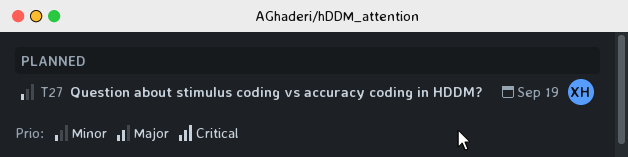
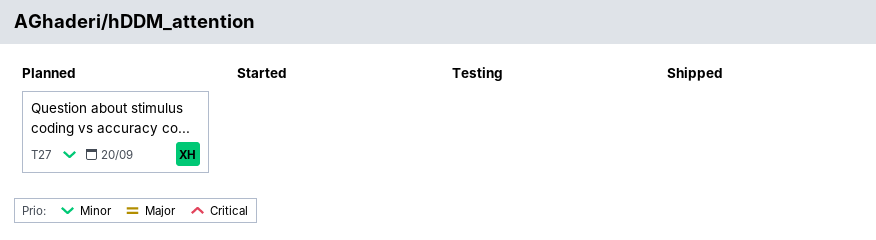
T27, due: Sep 19 -> Sep 20

